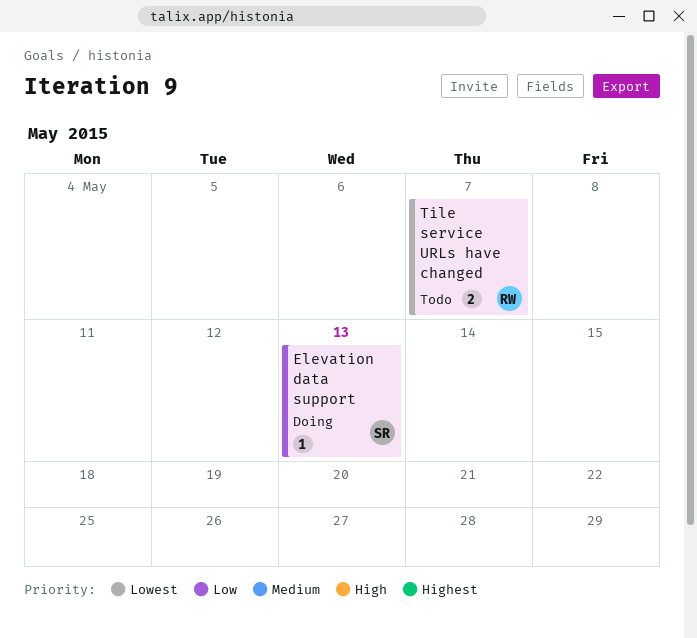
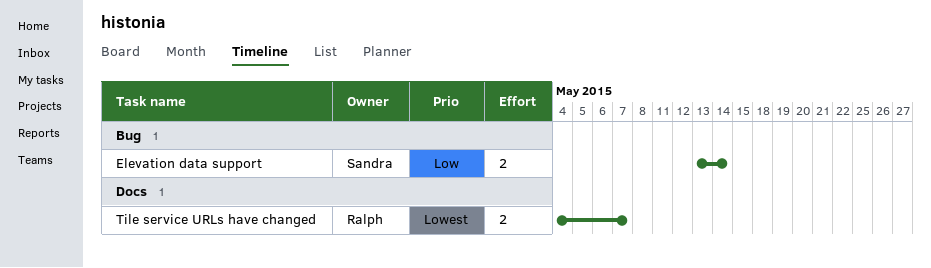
Elevation data support, estimate: 1 -> 2
Elevation data support, due: May 13 -> May 14

